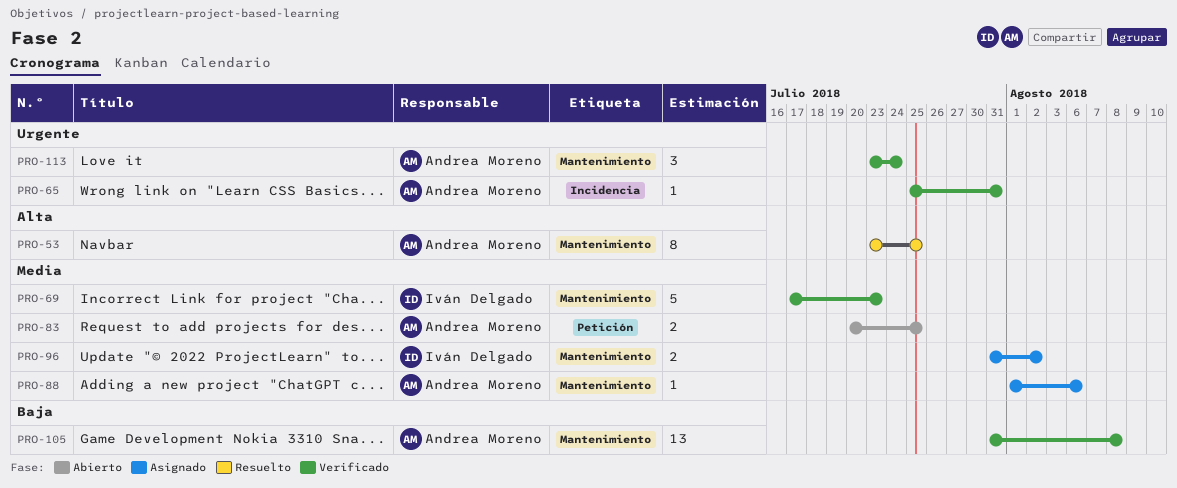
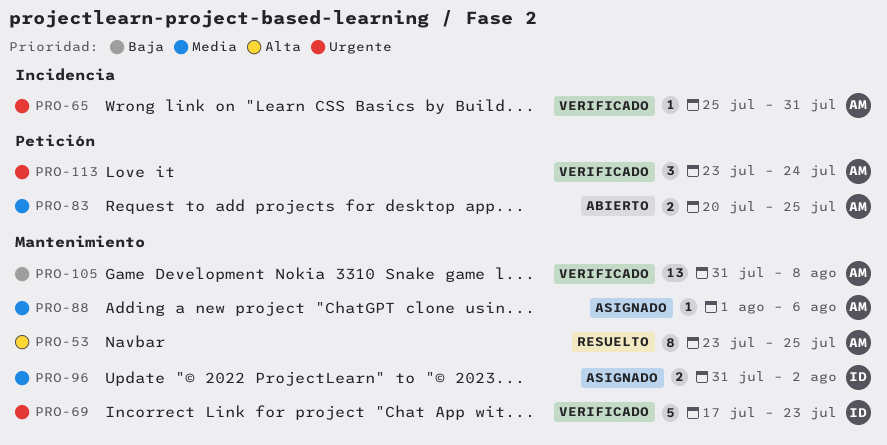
PRO-69, priority: Media -> Urgente
PRO-113, label: Mantenimiento -> Petición

